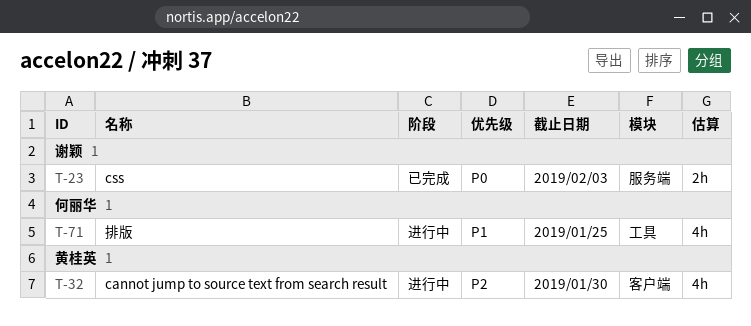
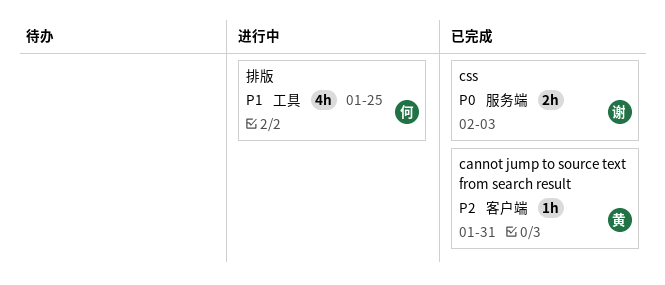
cannot jump to source text from search result, status: 进行中 -> 已完成
cannot jump to source text from search result, estimate: 4h -> 1h
cannot jump to source text from search result, due: Jan 30 -> Jan 31

